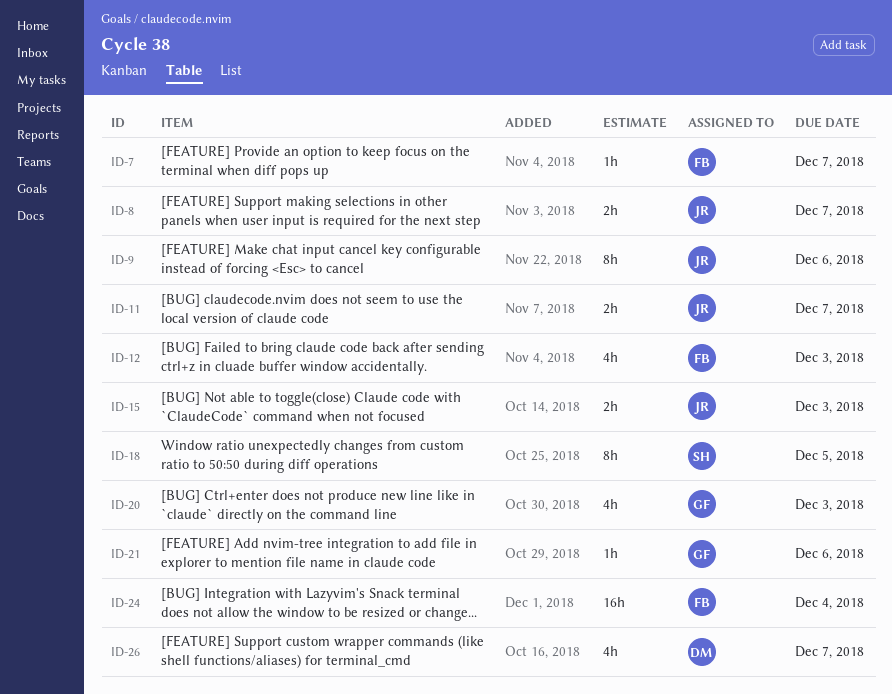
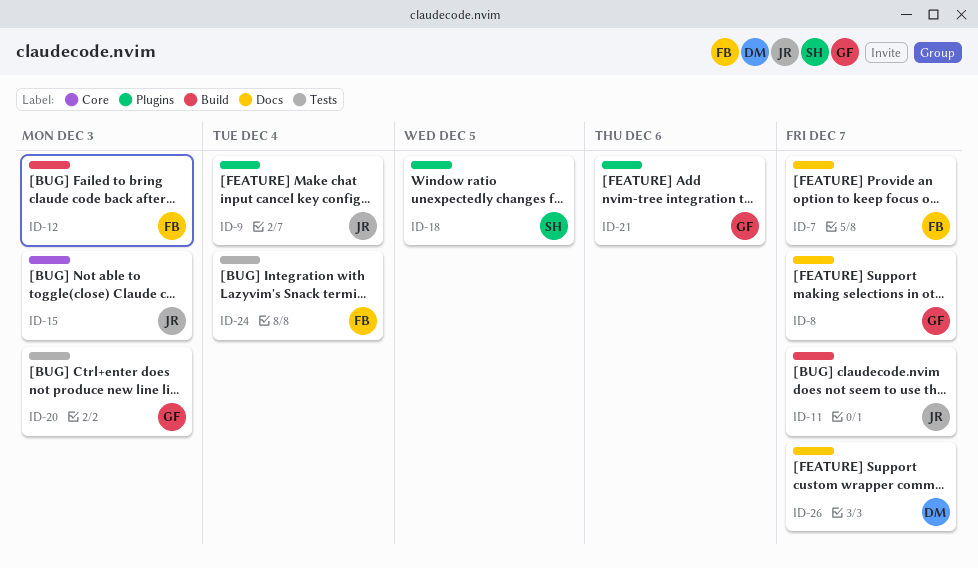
ID-8, owner: JR -> GF
ID-9, due: Dec 6 -> Dec 4

